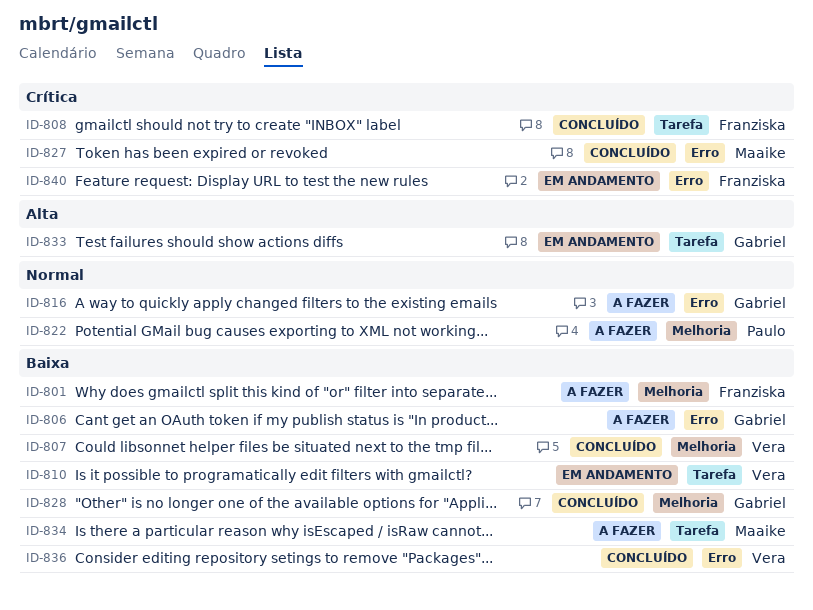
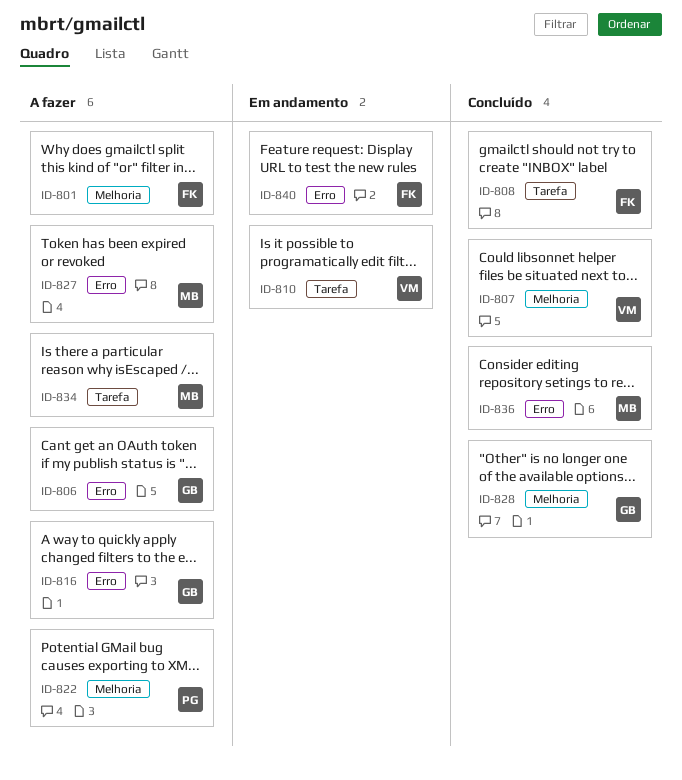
ID-827, status: Concluído -> A fazer
ID-833: present -> none
ID-836, owner: Vera -> Maaike

